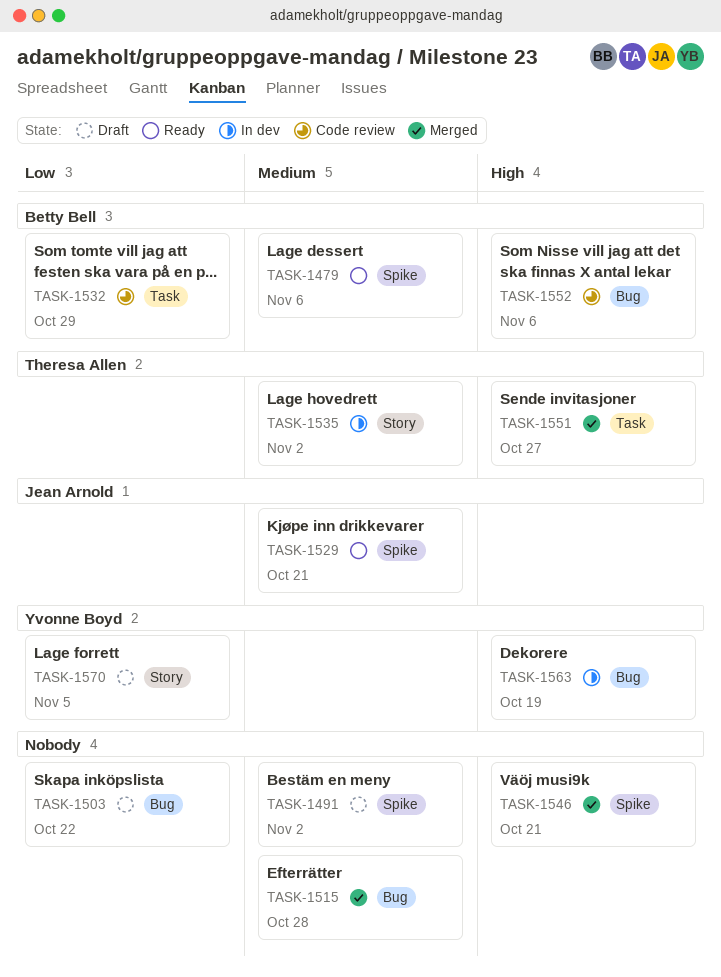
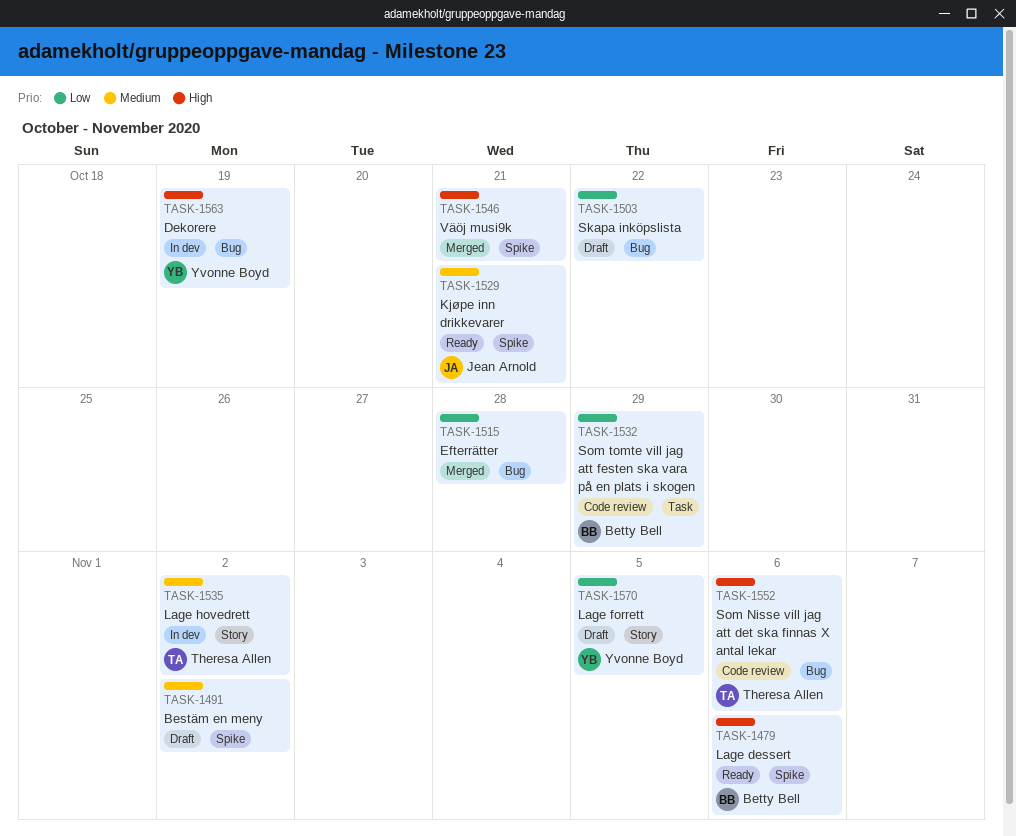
TASK-1479, priority: Medium -> High
TASK-1515, priority: Medium -> Low
TASK-1551: present -> none
TASK-1552, owner: Betty Bell -> Theresa Allen

